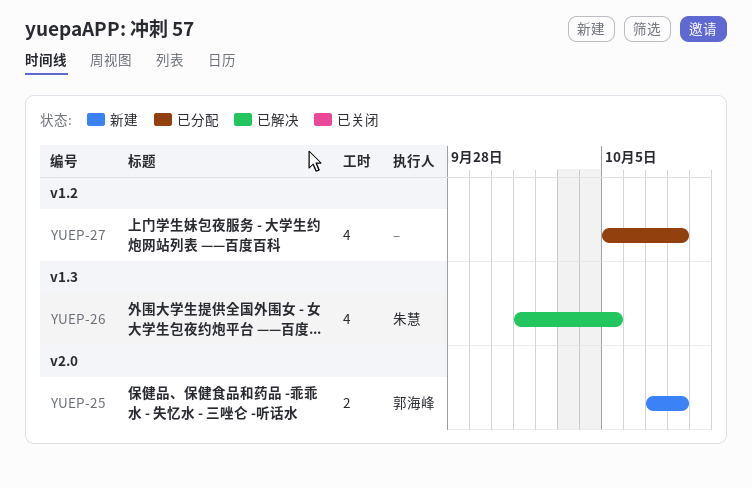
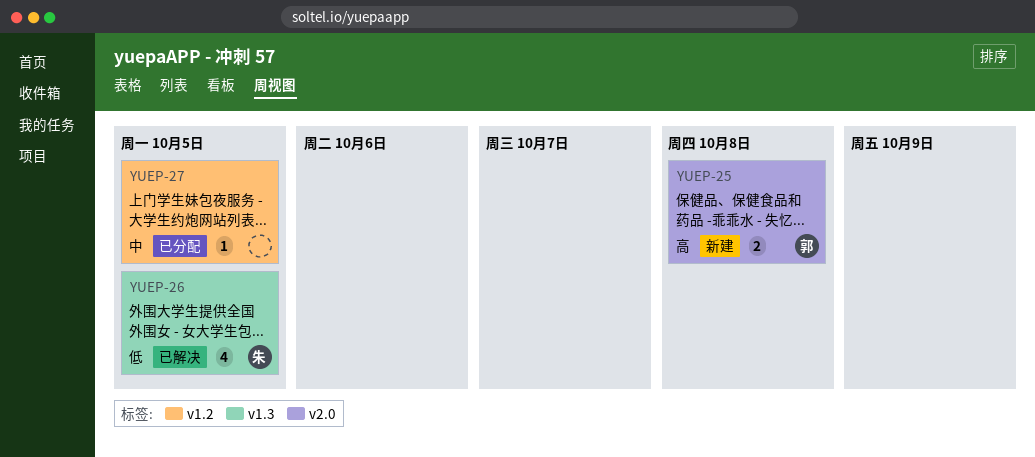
YUEP-27, estimate: 4 -> 1
YUEP-27, due: Oct 8 -> Oct 5

